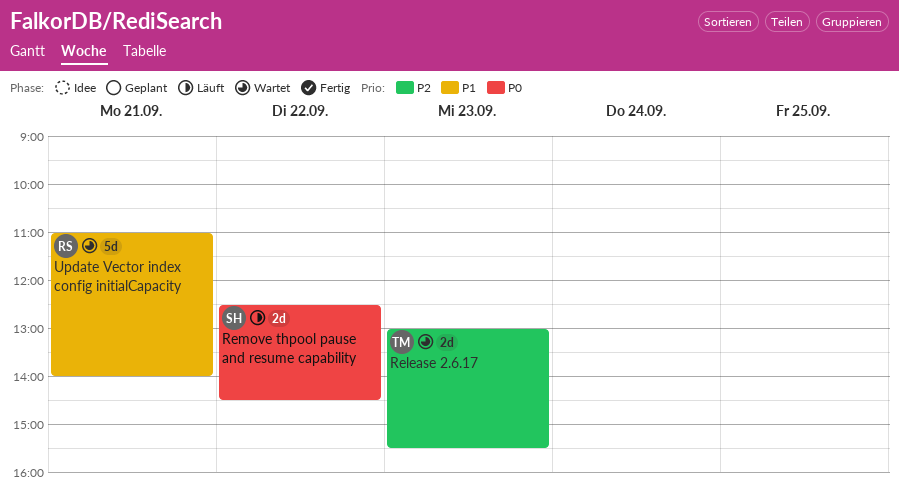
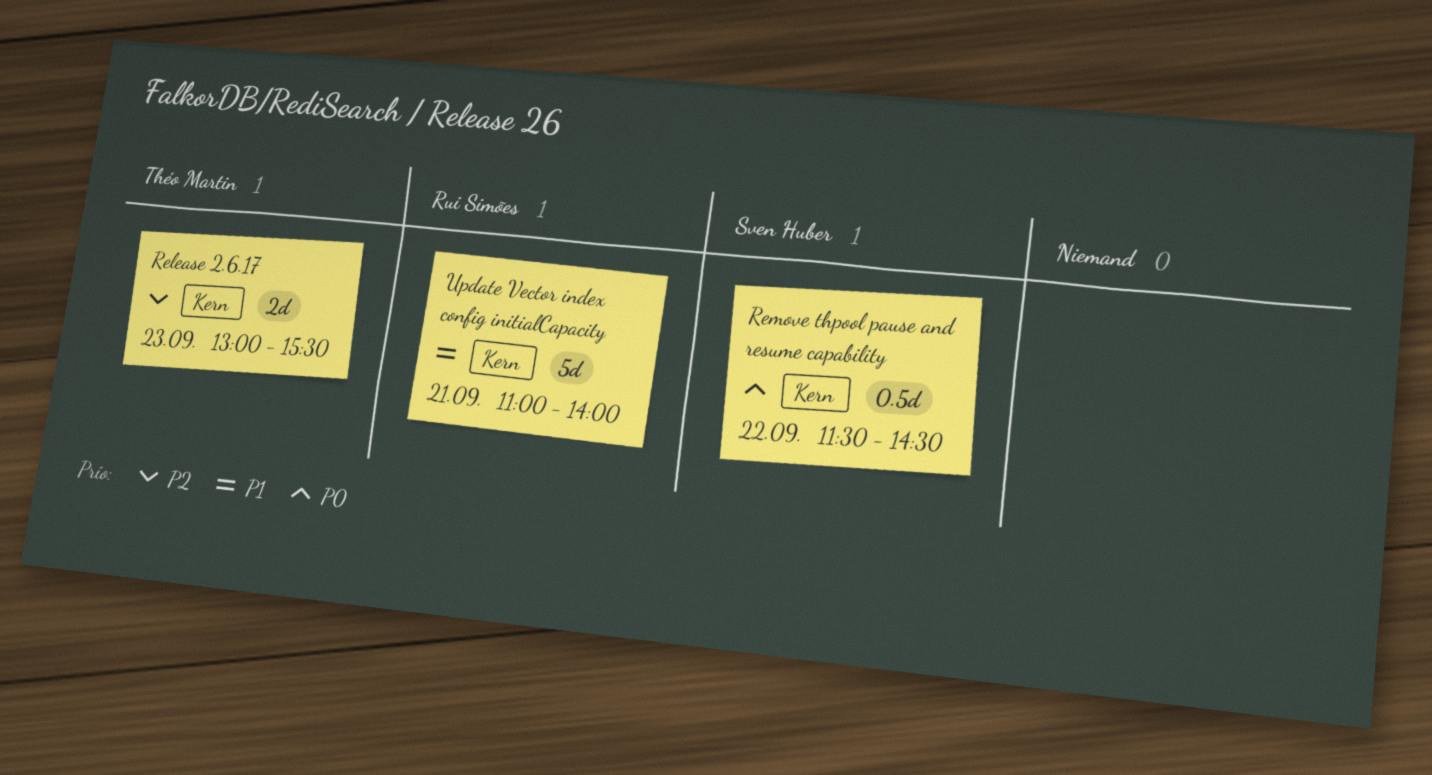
Remove thpool pause and resume capability, estimate: 2d -> 0.5d
Remove thpool pause and resume capability, begins: 12:30 -> 11:30

